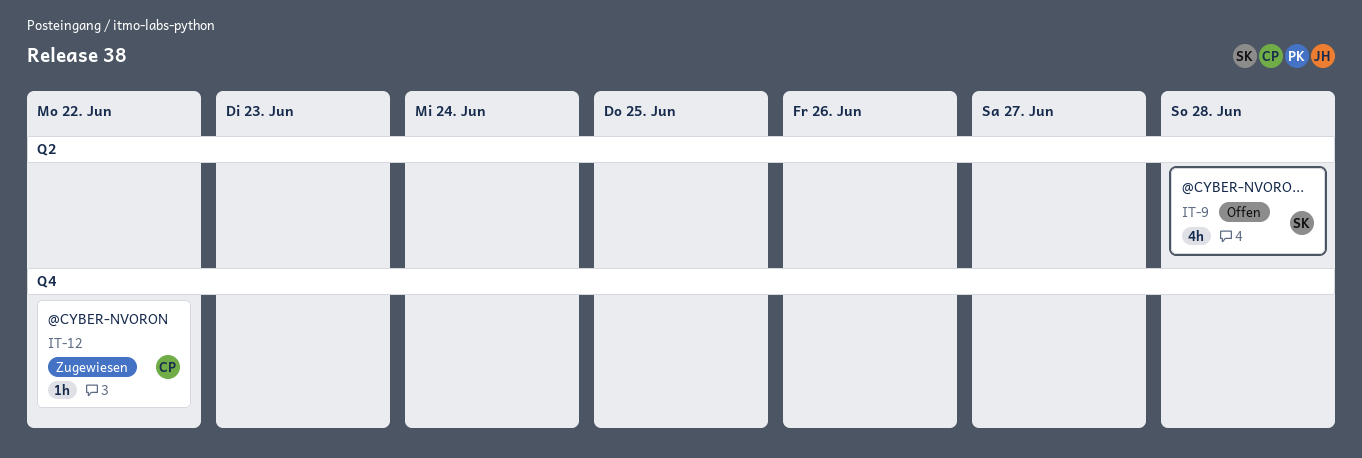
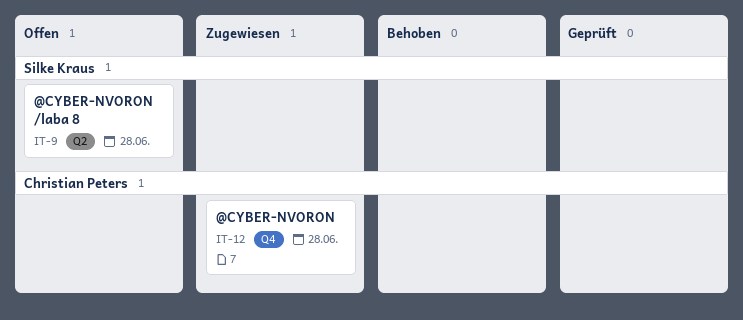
IT-12, due: Jun 22 -> Jun 28

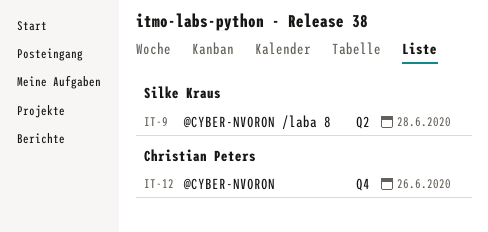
IT-12, due: Jun 28 -> Jun 26

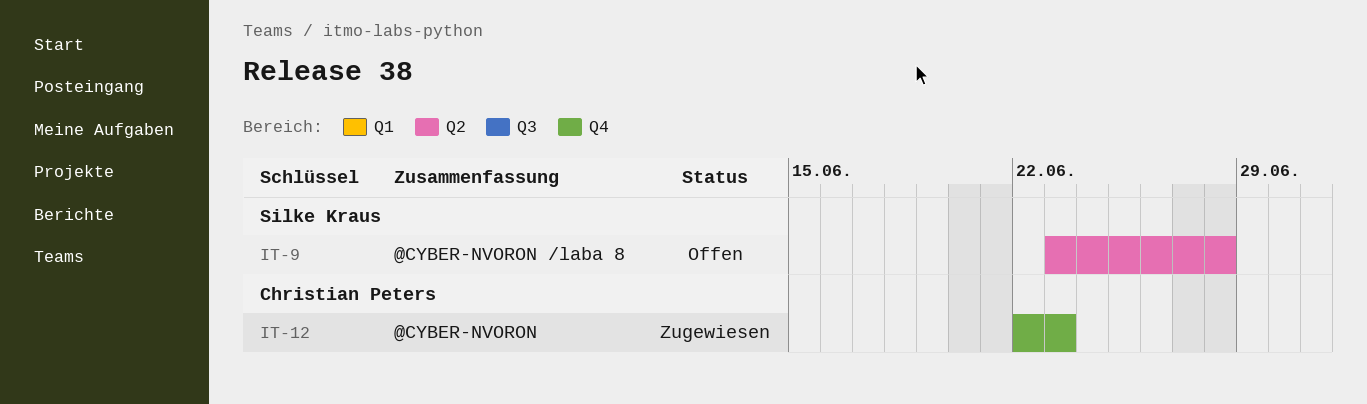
IT-12, due: Jun 26 -> Jun 23

